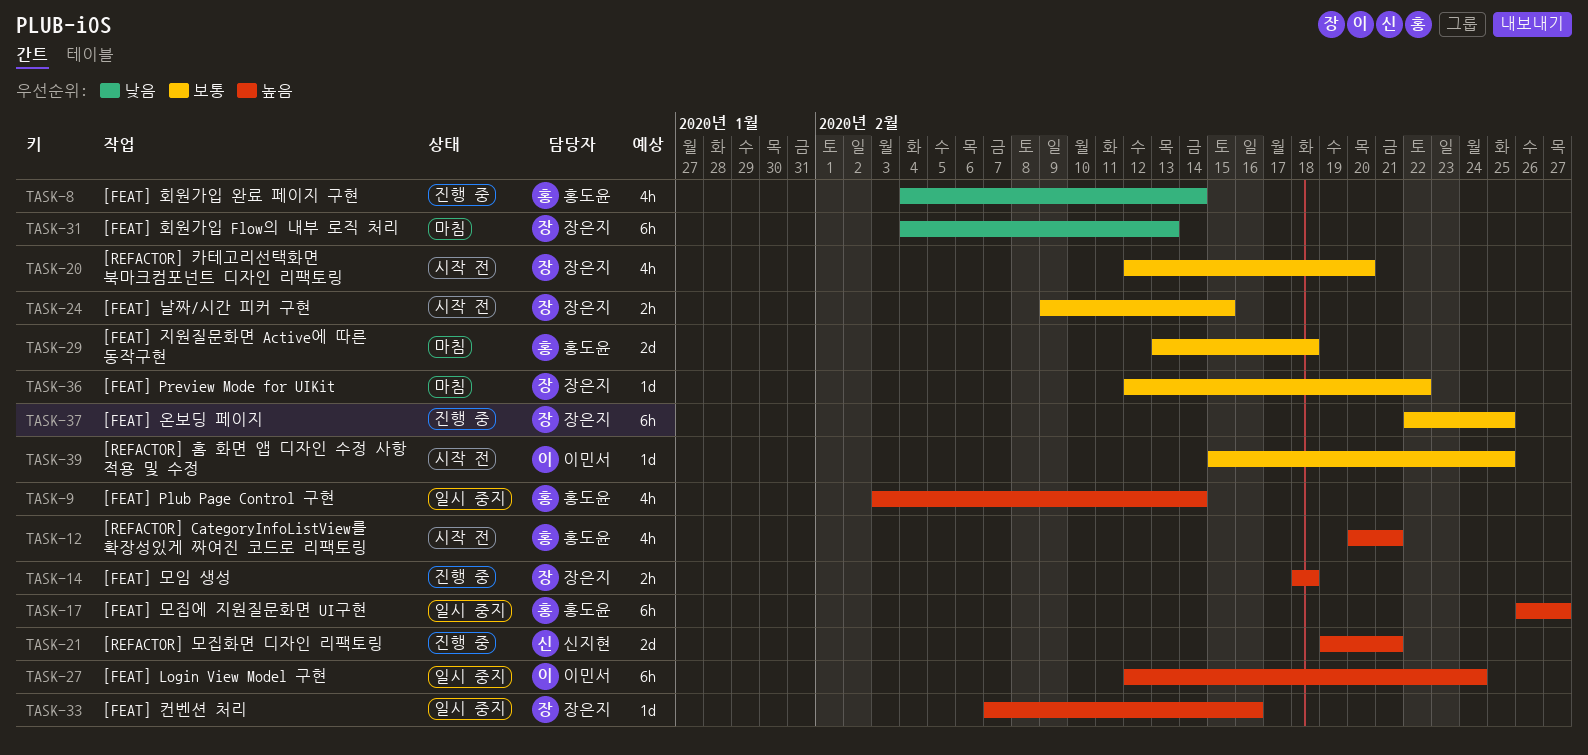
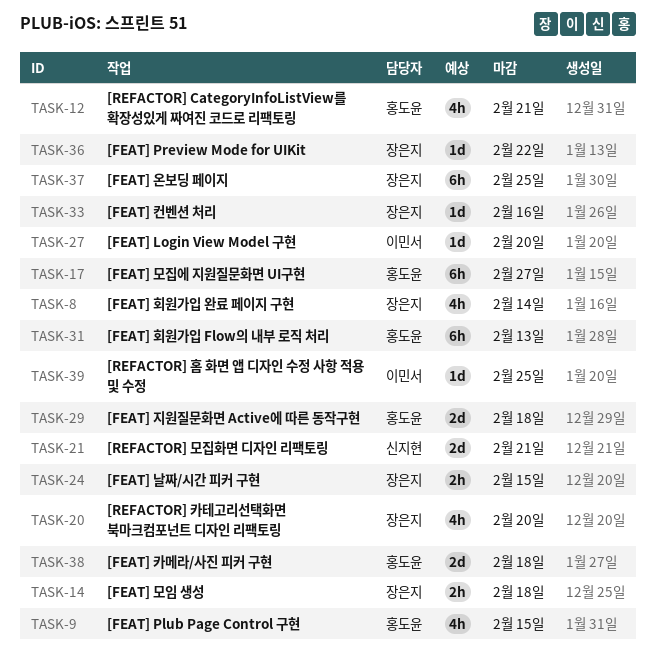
TASK-8, owner: 홍도윤 -> 장은지
TASK-9, due: Feb 14 -> Feb 15
TASK-27, estimate: 6h -> 1d
TASK-27, due: Feb 24 -> Feb 20
TASK-31, owner: 장은지 -> 홍도윤
TASK-38: none -> present

